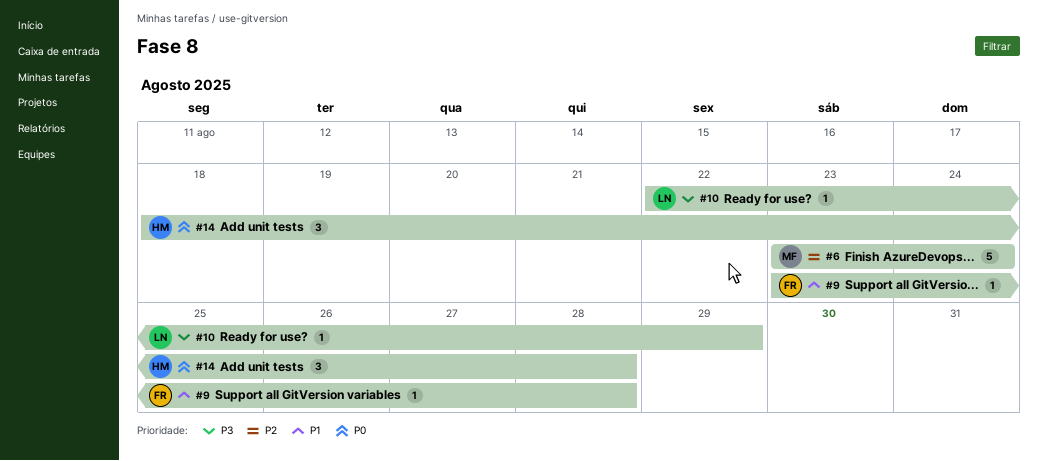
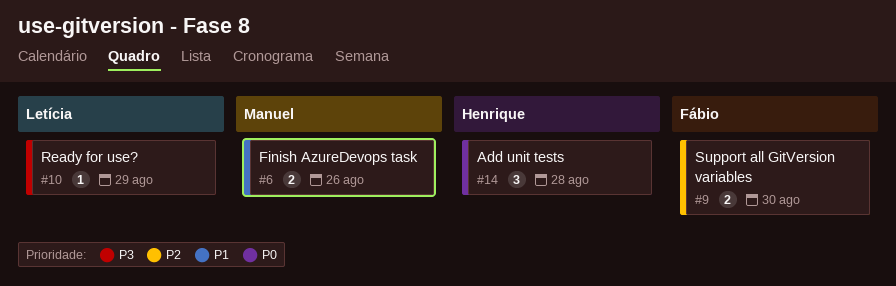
#6, priority: P2 -> P1
#6, estimate: 5 -> 2
#6, due: Aug 24 -> Aug 26
#9, priority: P1 -> P2
#9, estimate: 1 -> 2
#9, due: Aug 28 -> Aug 30

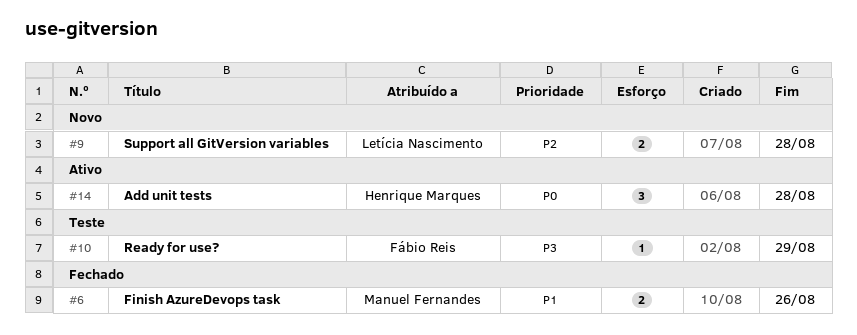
#9, owner: Fábio Reis -> Letícia Nascimento
#9, due: Aug 30 -> Aug 28
#10, owner: Letícia Nascimento -> Fábio Reis

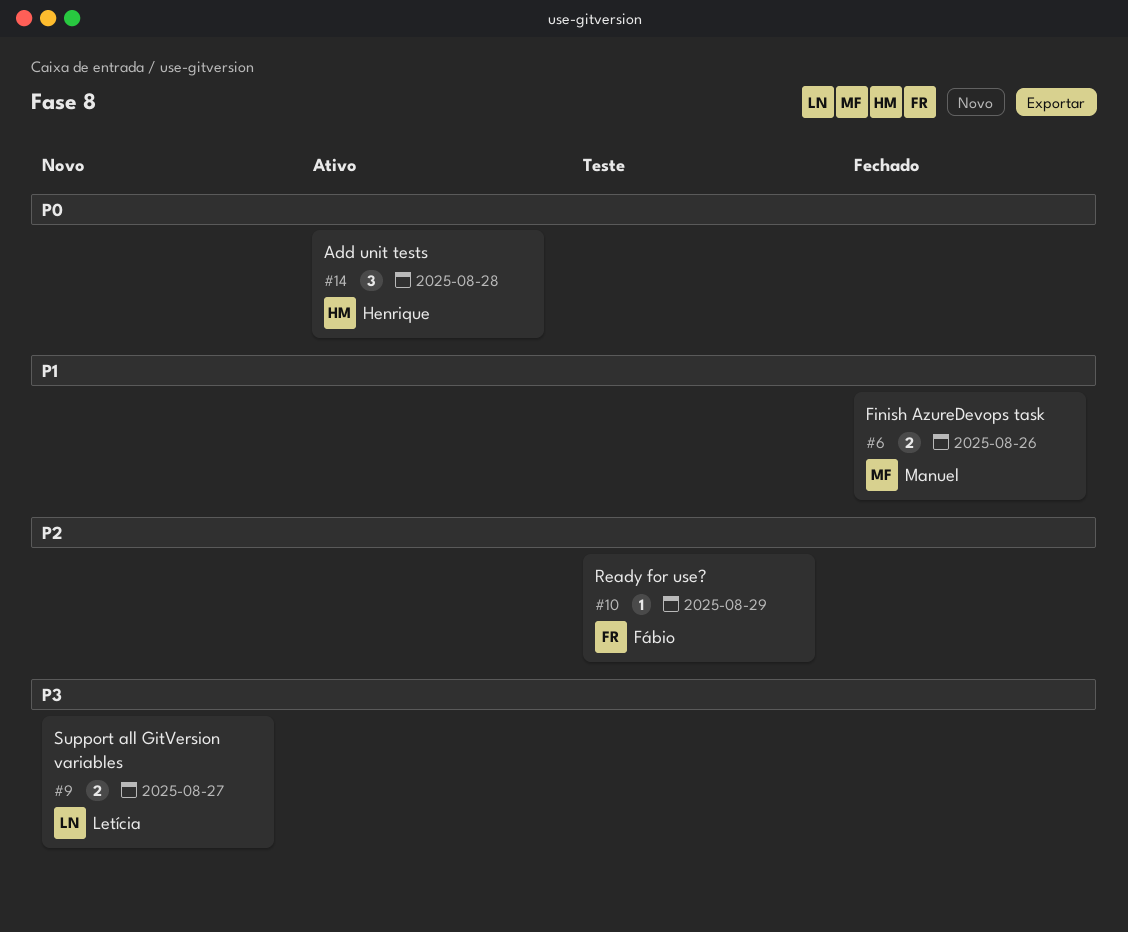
#9, priority: P2 -> P3
#9, due: Aug 28 -> Aug 27
#10, priority: P3 -> P2

